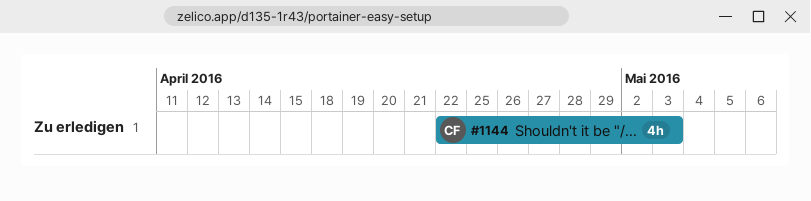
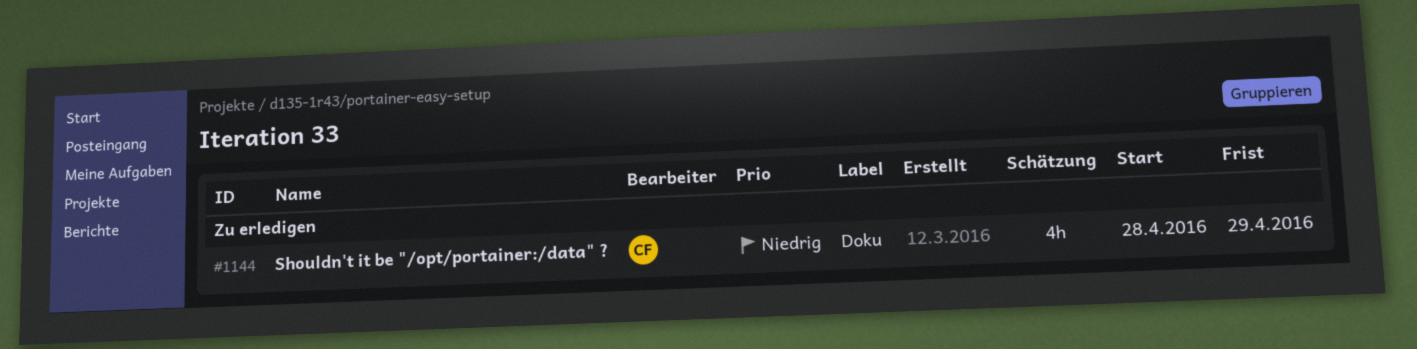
#1144, start: Apr 22 -> Apr 28
#1144, due: May 3 -> Apr 29

